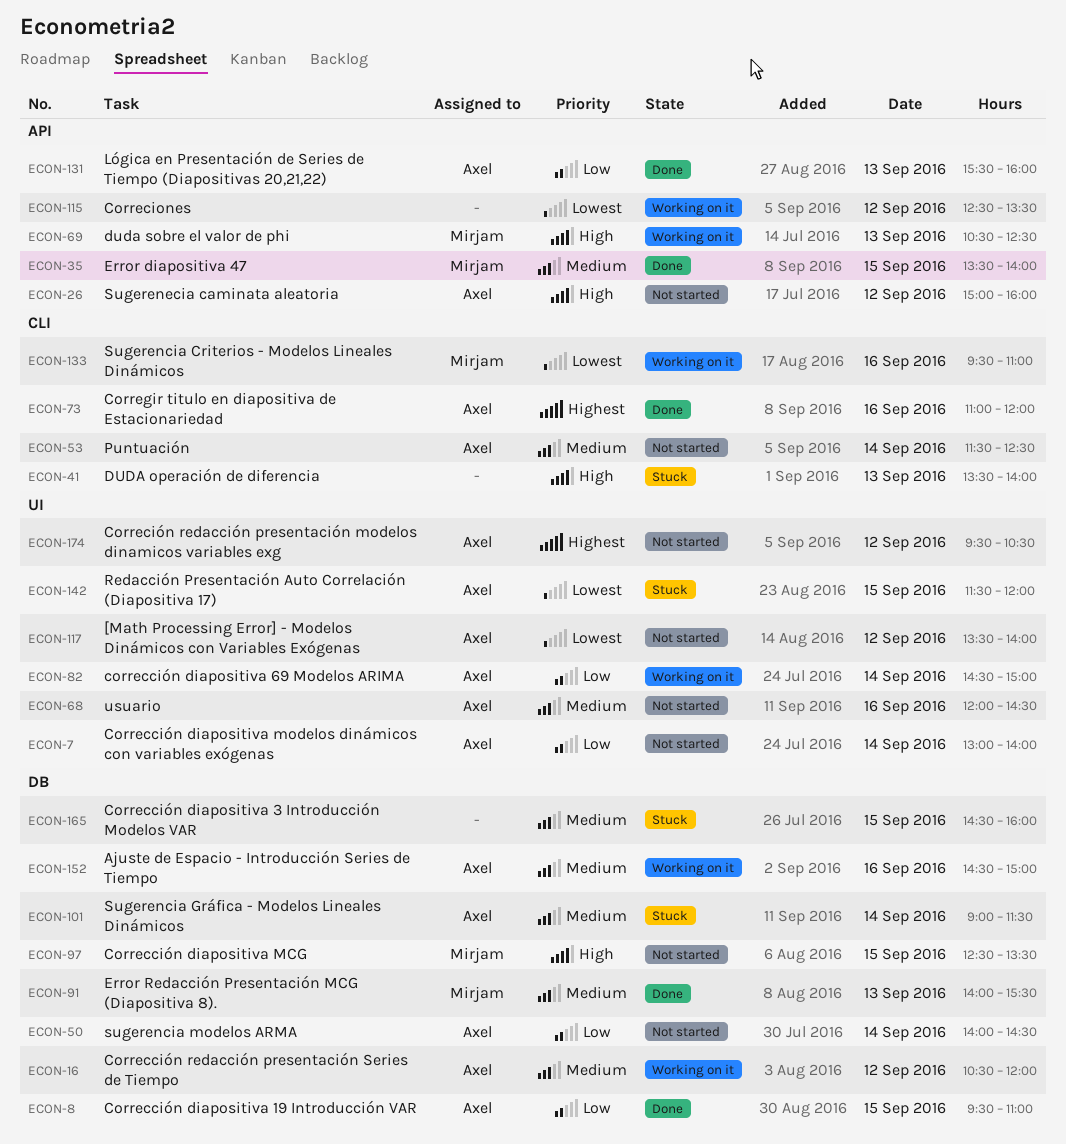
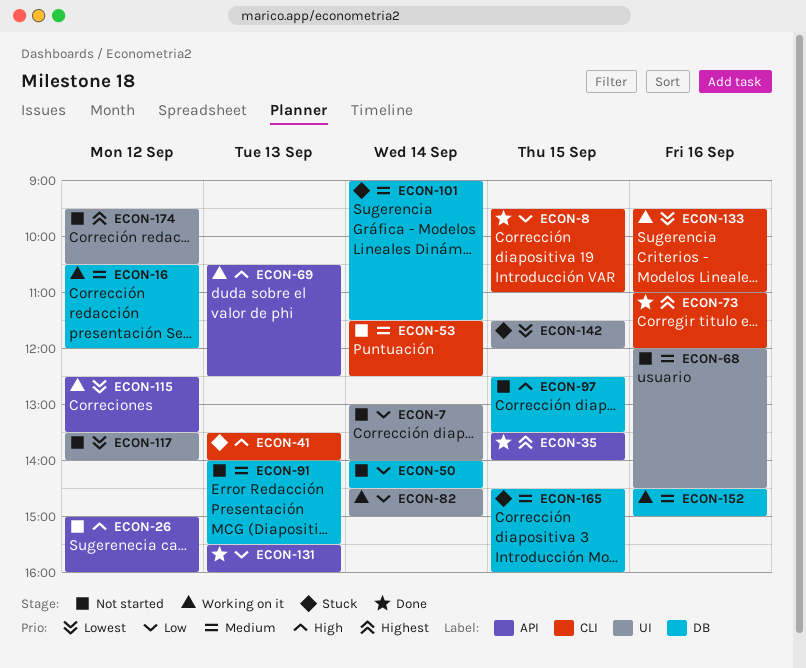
ECON-8, label: DB -> CLI
ECON-35, priority: Medium -> Highest
ECON-91, status: Done -> Not started

